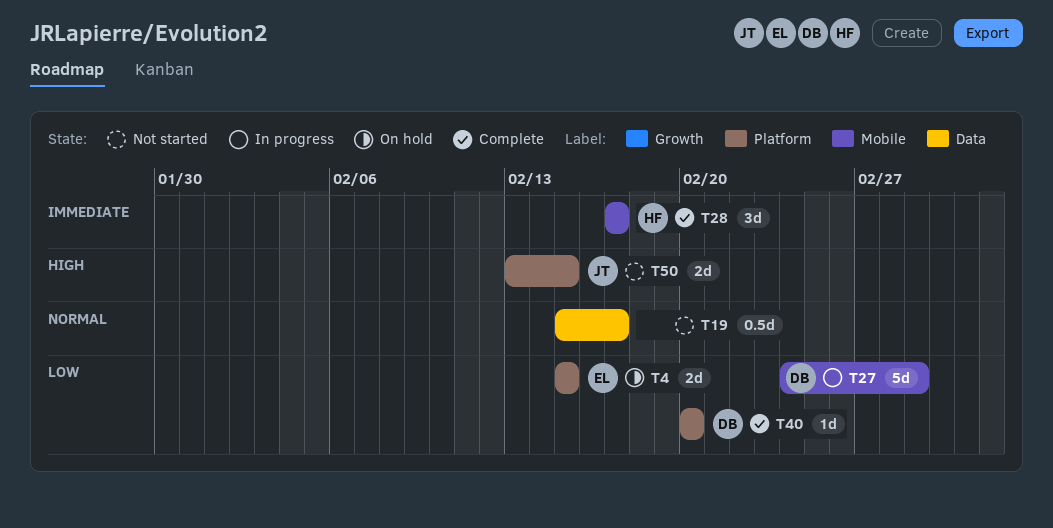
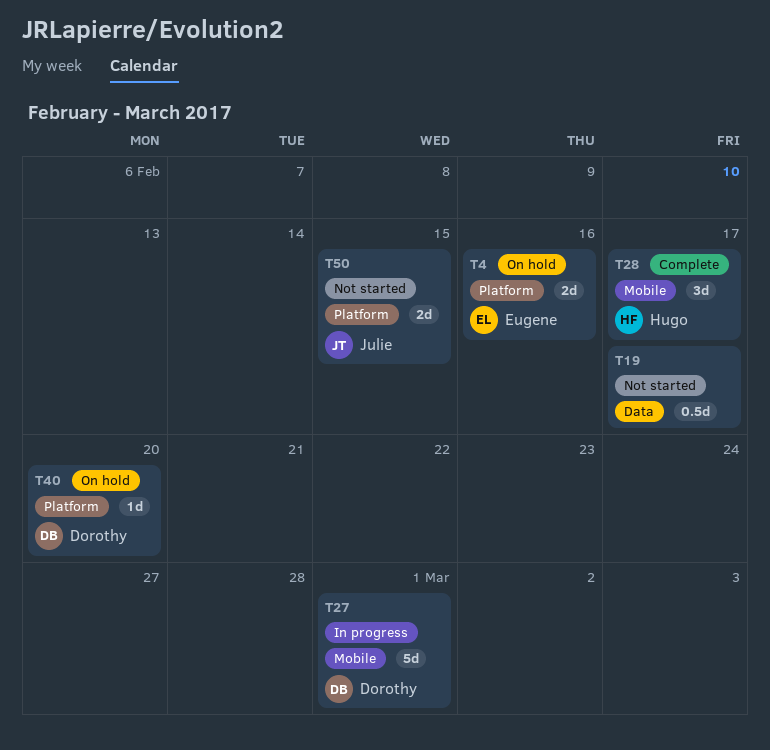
T4, due: Feb 15 -> Feb 16
T40, status: Complete -> On hold

